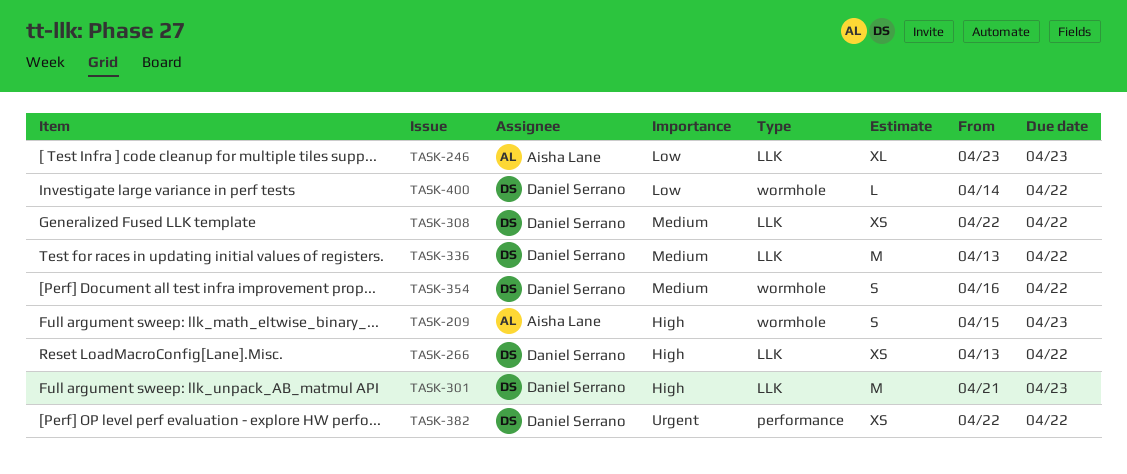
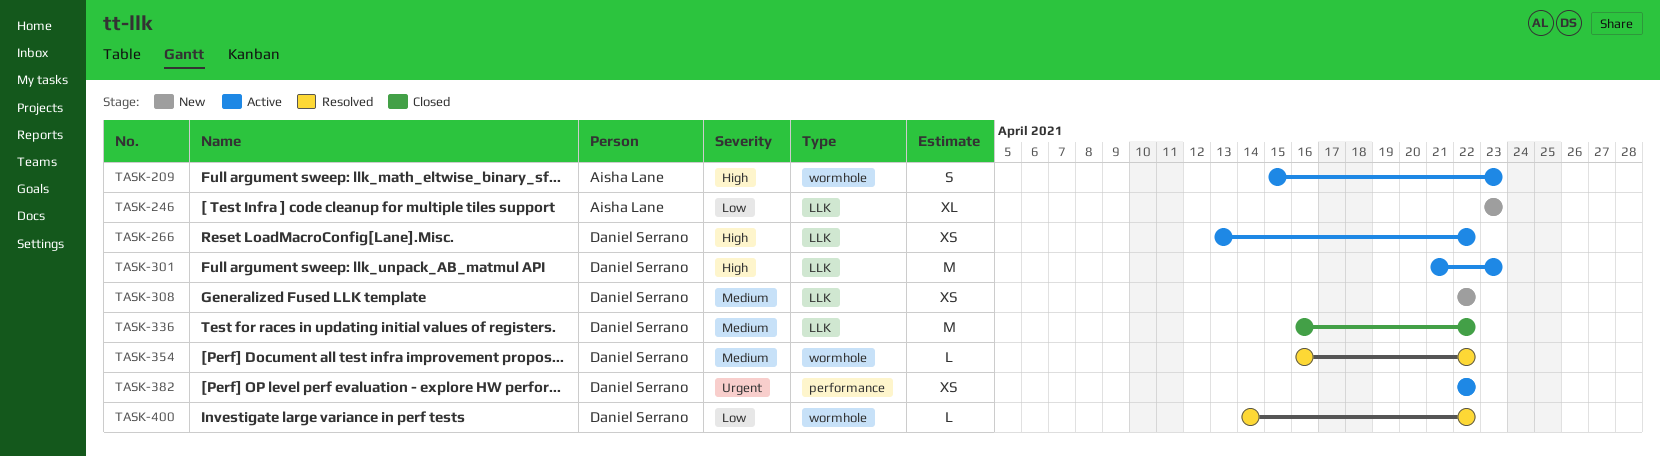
TASK-336, start: Apr 13 -> Apr 16
TASK-354, estimate: S -> L

